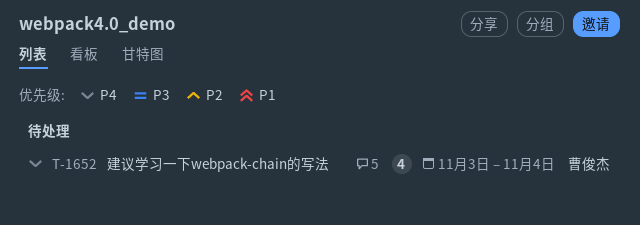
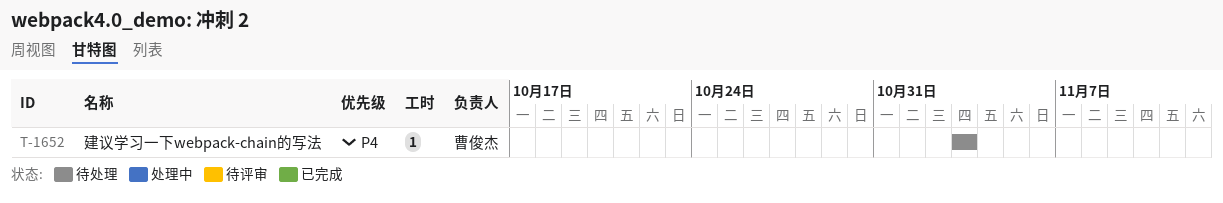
T-1652, estimate: 4 -> 1
T-1652, due: Nov 4 -> Nov 3

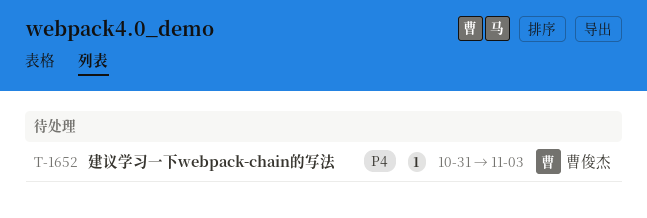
T-1652, start: Nov 3 -> Oct 31

